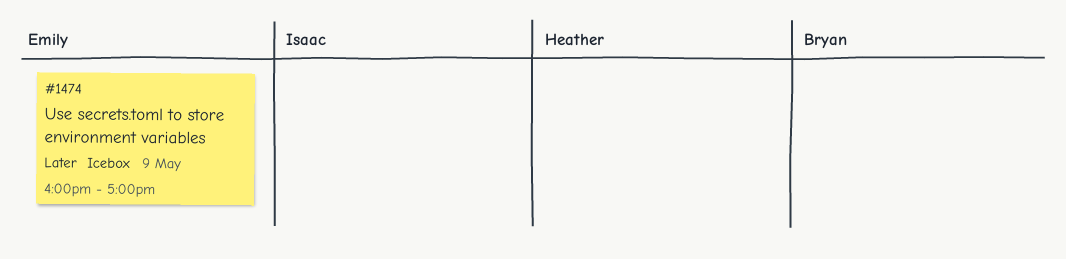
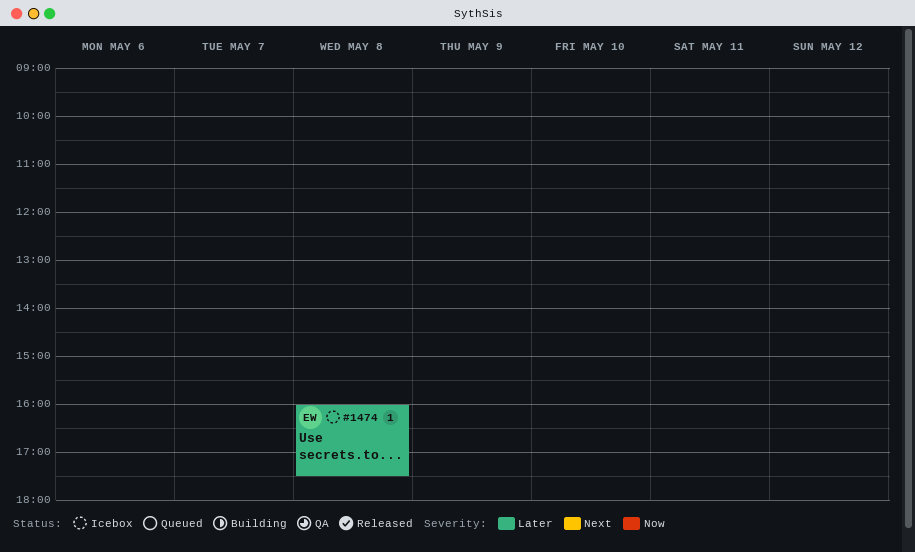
#1474, day: May 9 -> May 8
#1474, ends: 17:00 -> 17:30

